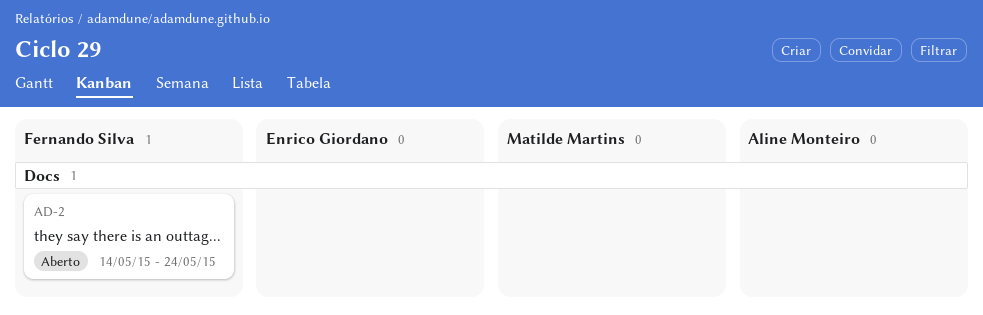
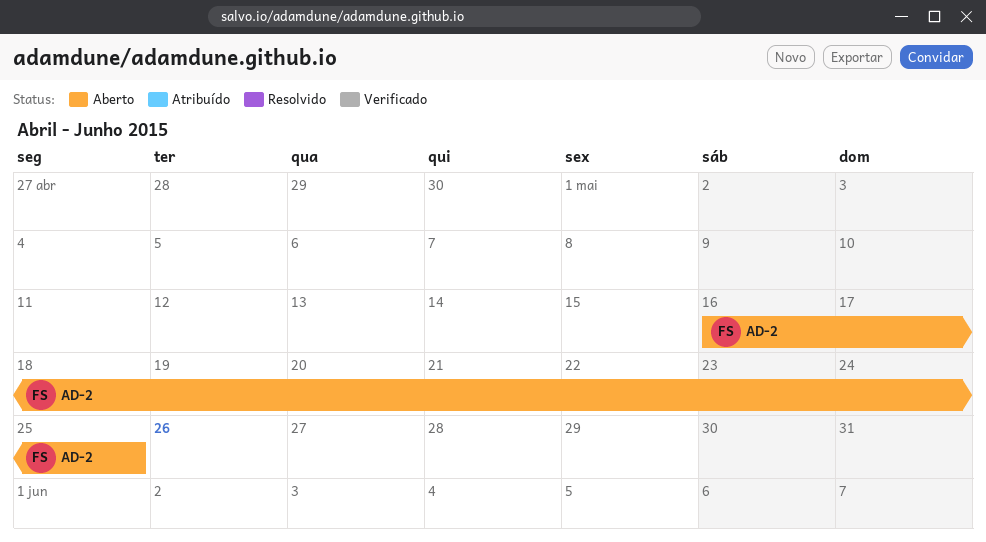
AD-2, start: May 14 -> May 16
AD-2, due: May 24 -> May 25

